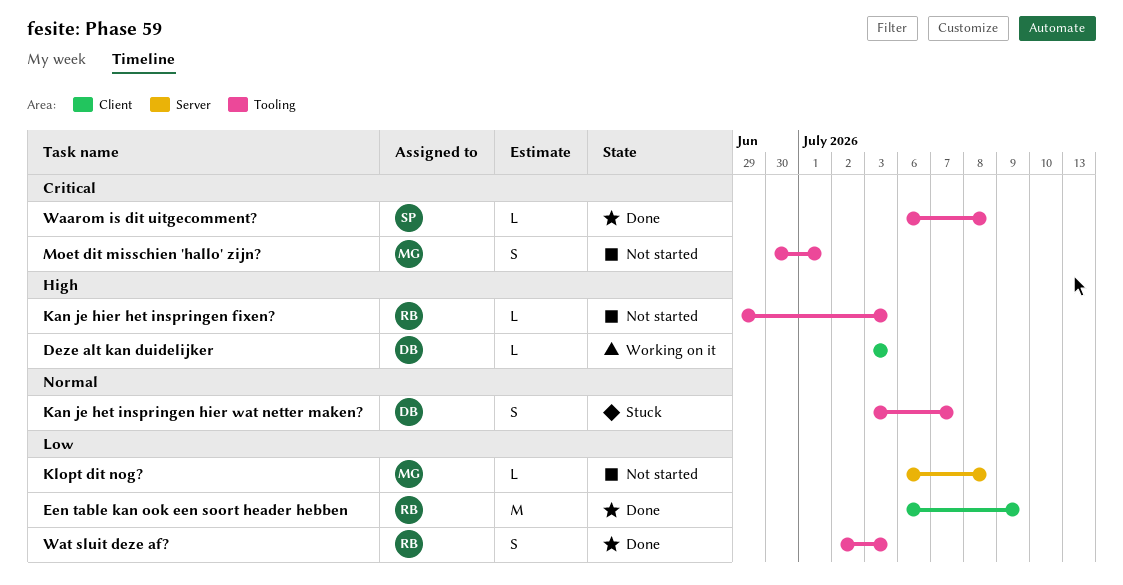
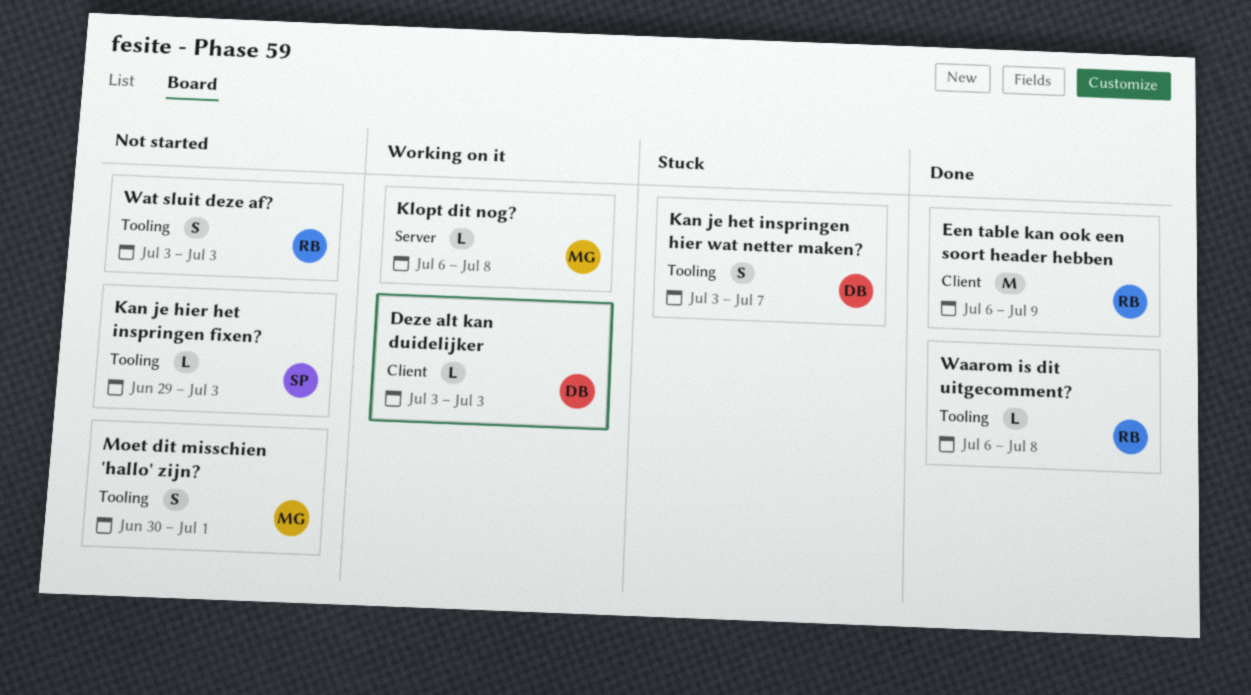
Kan je hier het inspringen fixen?, owner: RB -> SP
Klopt dit nog?, status: Not started -> Working on it
Waarom is dit uitgecomment?, owner: SP -> RB
Wat sluit deze af?, status: Done -> Not started
Wat sluit deze af?, start: Jul 2 -> Jul 3

